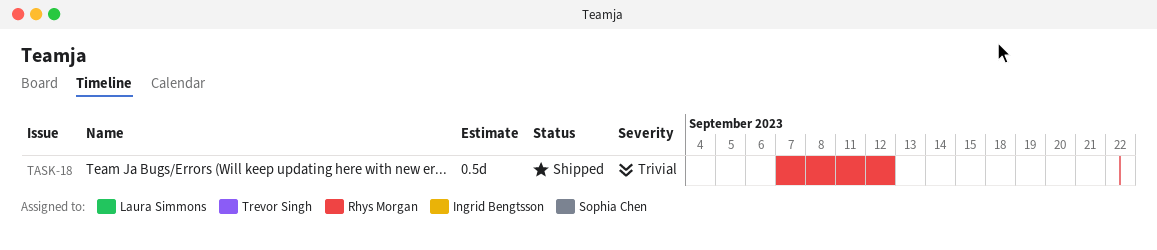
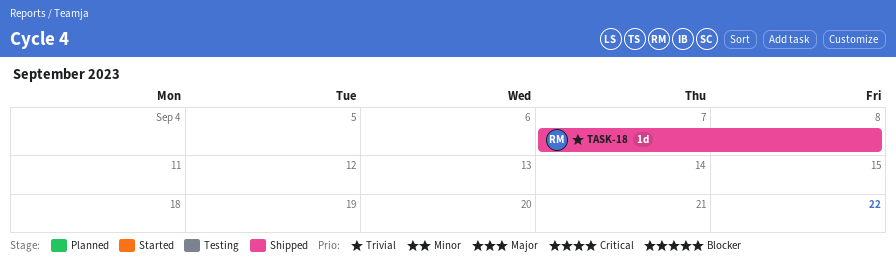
TASK-18, estimate: 0.5d -> 1d
TASK-18, due: Sep 12 -> Sep 8

